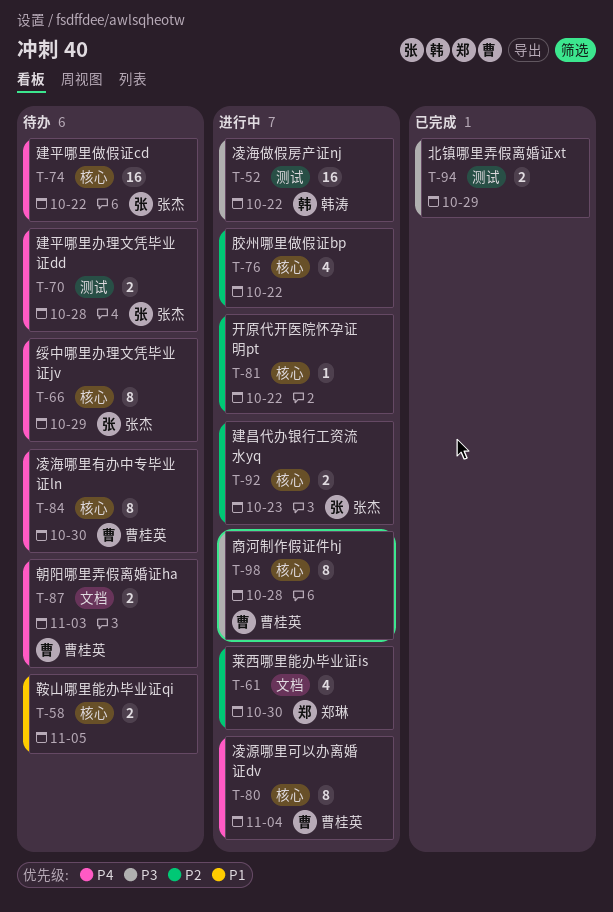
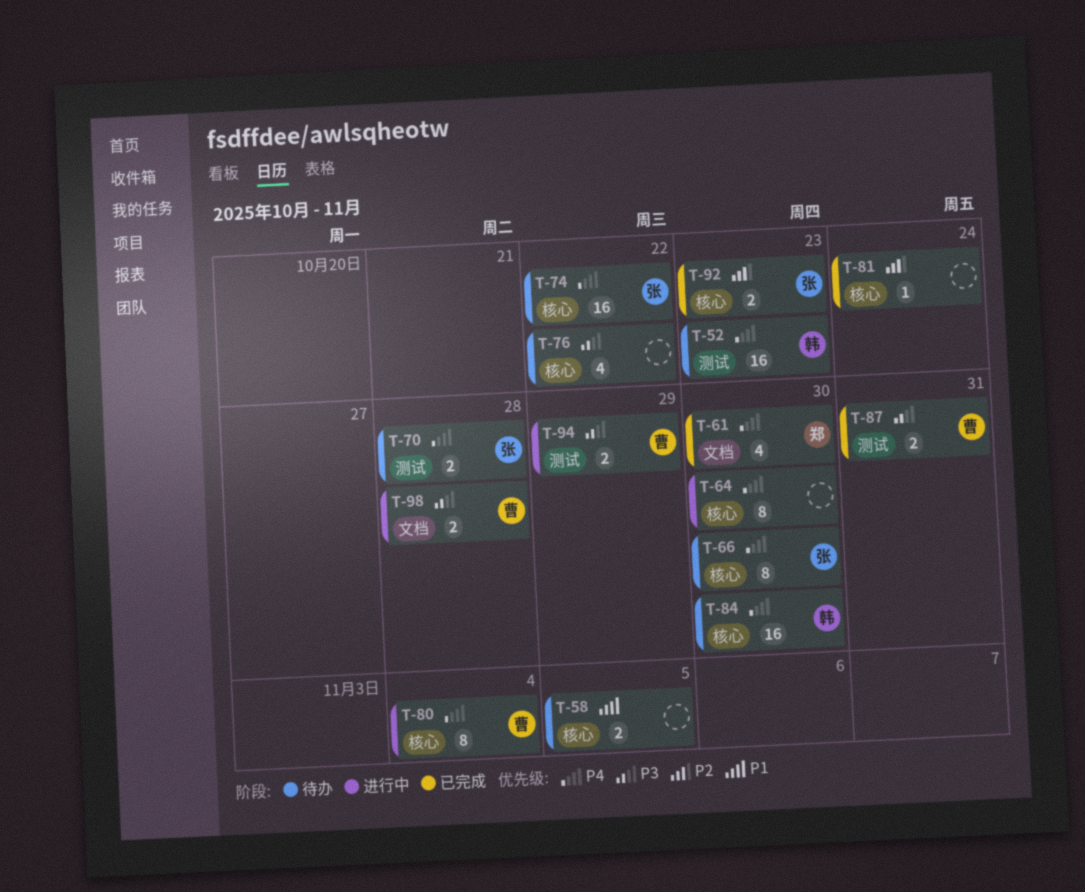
T-52, status: 进行中 -> 待办
T-52, priority: P3 -> P4
T-52, due: Oct 22 -> Oct 23
T-61, status: 进行中 -> 已完成
T-61, priority: P2 -> P4
T-64: none -> present
T-66, due: Oct 29 -> Oct 30
T-76, status: 进行中 -> 待办
T-76, priority: P2 -> P3
T-81, status: 进行中 -> 已完成
T-81, due: Oct 22 -> Oct 24
T-84, owner: 曹桂英 -> 韩涛
T-84, estimate: 8 -> 16
T-87, status: 待办 -> 已完成
T-87, priority: P4 -> P3
T-87, label: 文档 -> 测试
T-87, due: Nov 3 -> Oct 31
T-92, status: 进行中 -> 已完成
T-94, status: 已完成 -> 进行中
T-94, owner: none -> 曹桂英
T-98, label: 核心 -> 文档
T-98, estimate: 8 -> 2

